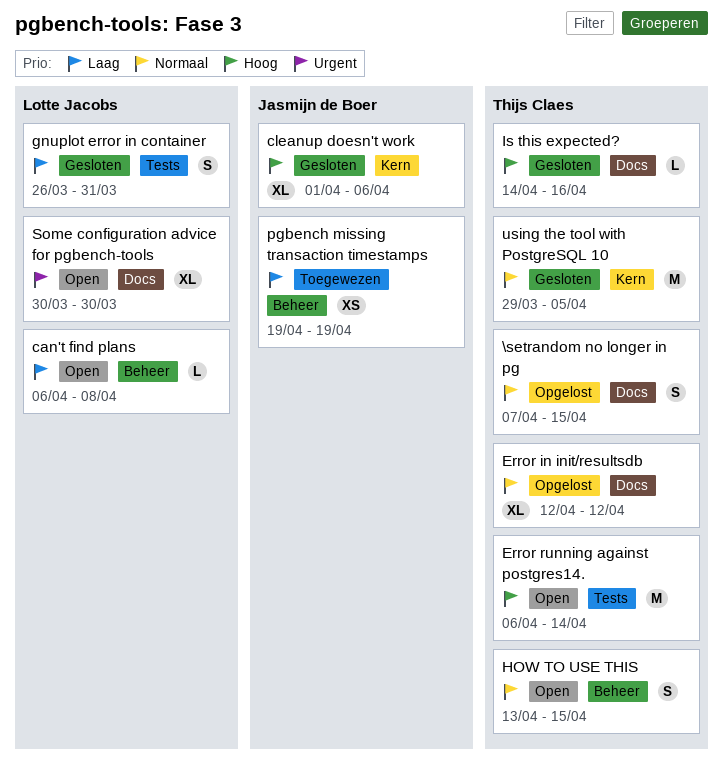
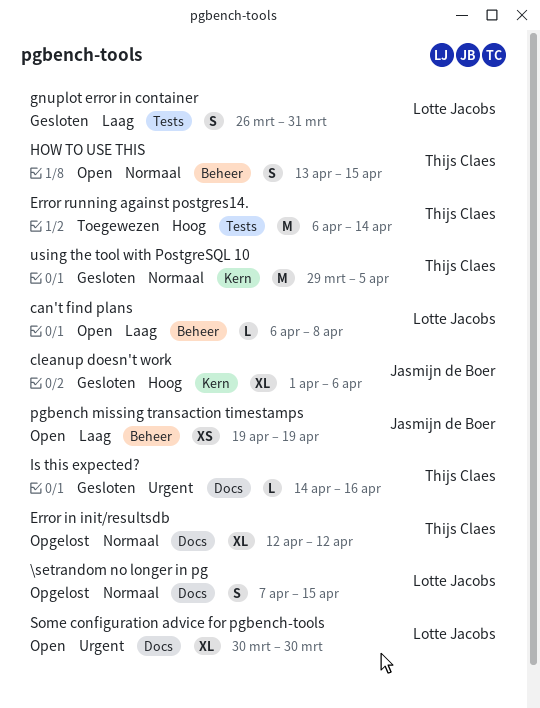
\setrandom no longer in pg, owner: Thijs Claes -> Lotte Jacobs
Error running against postgres14., status: Open -> Toegewezen
Is this expected?, priority: Hoog -> Urgent
pgbench missing transaction timestamps, status: Toegewezen -> Open

